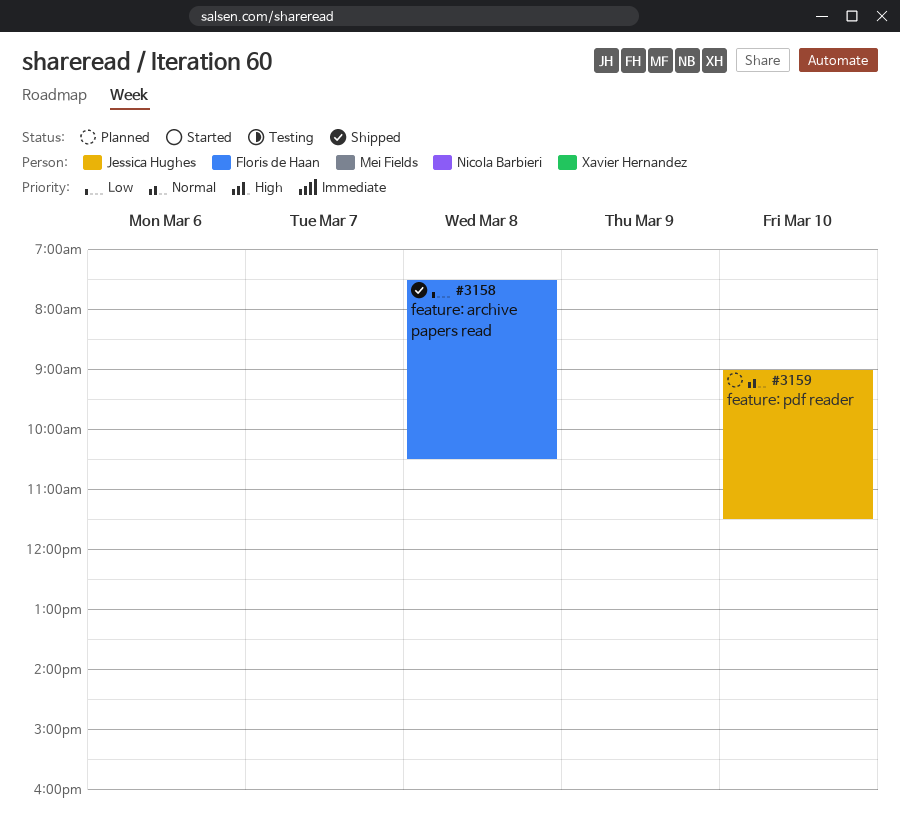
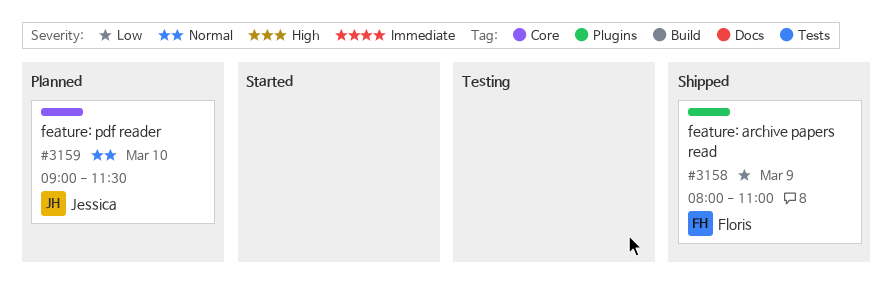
#3158, day: Mar 8 -> Mar 9
#3158, begins: 07:30 -> 08:00
#3158, ends: 10:30 -> 11:00

